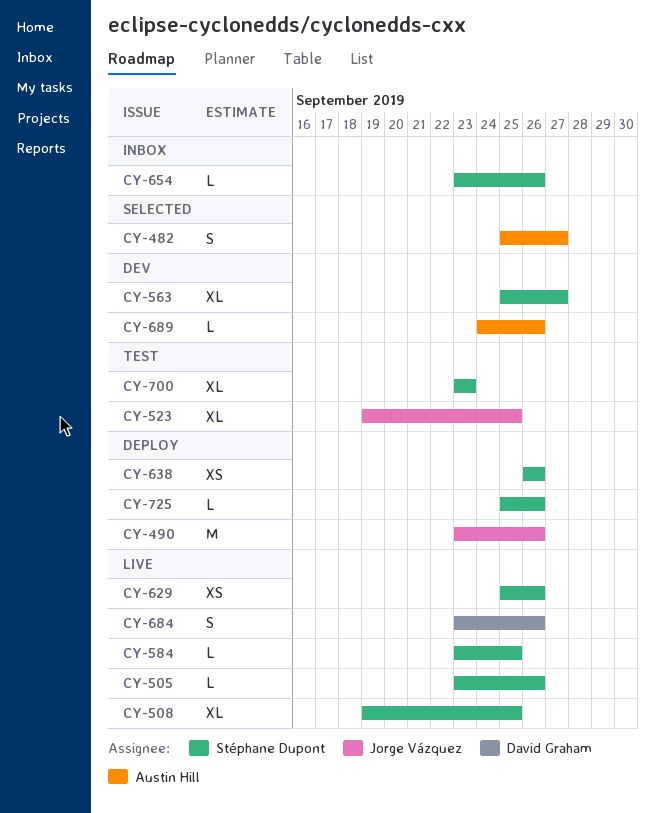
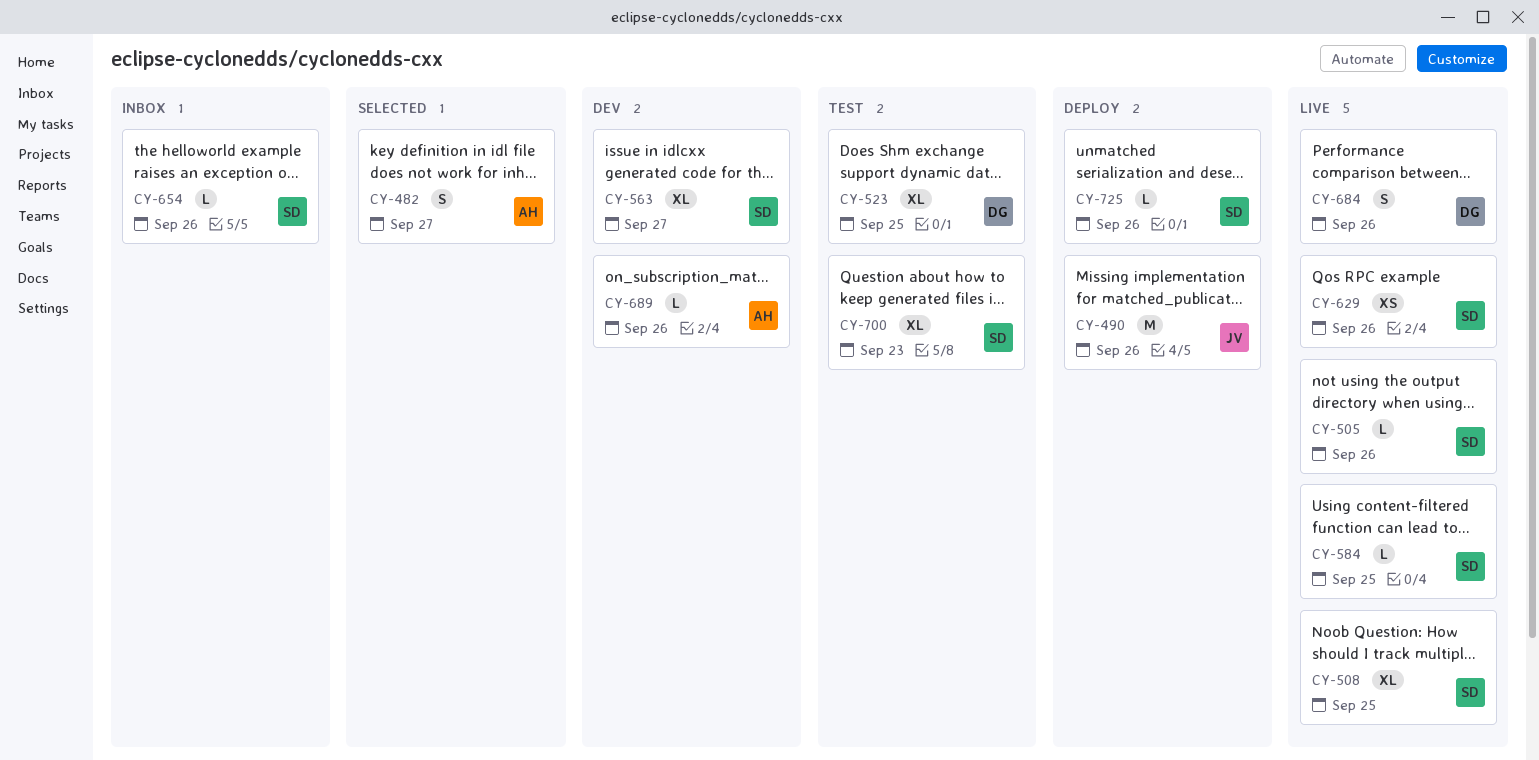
CY-523, owner: Jorge Vázquez -> David Graham
CY-638: present -> none

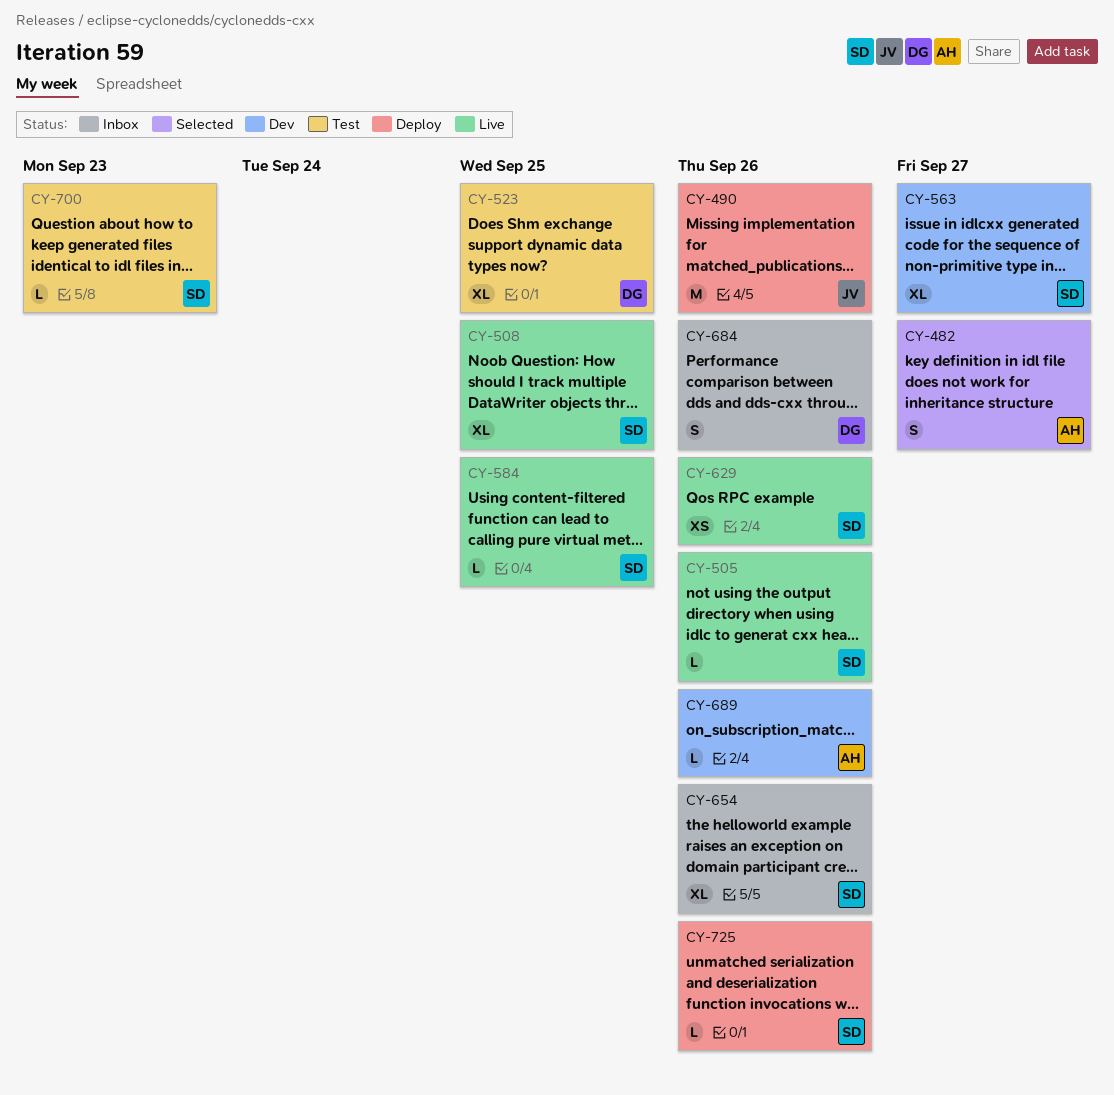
CY-654, estimate: L -> XL
CY-684, status: Live -> Inbox
CY-700, estimate: XL -> L

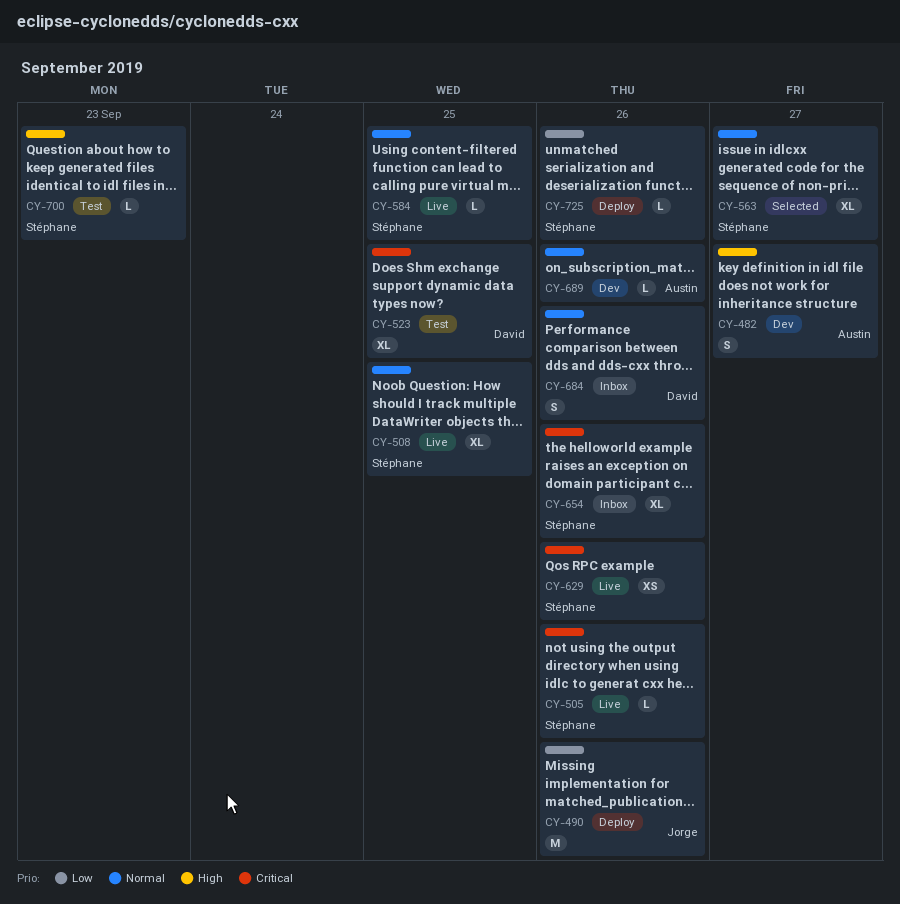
CY-482, status: Selected -> Dev
CY-563, status: Dev -> Selected

